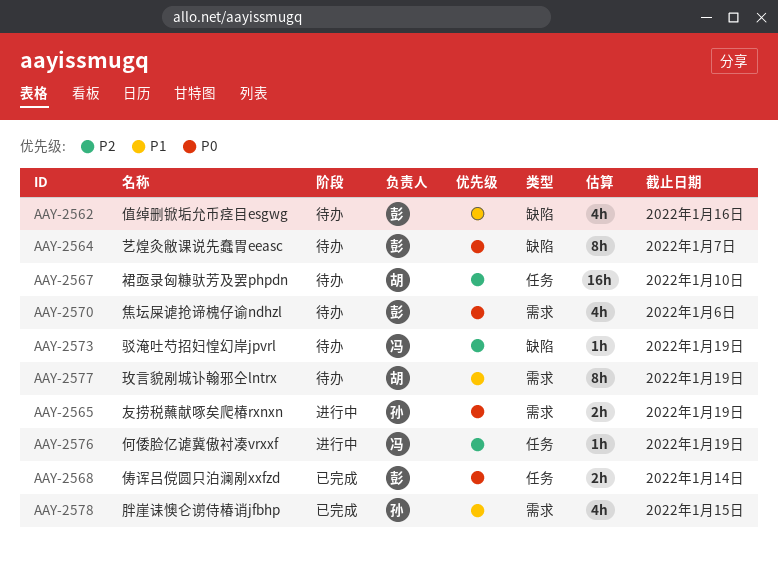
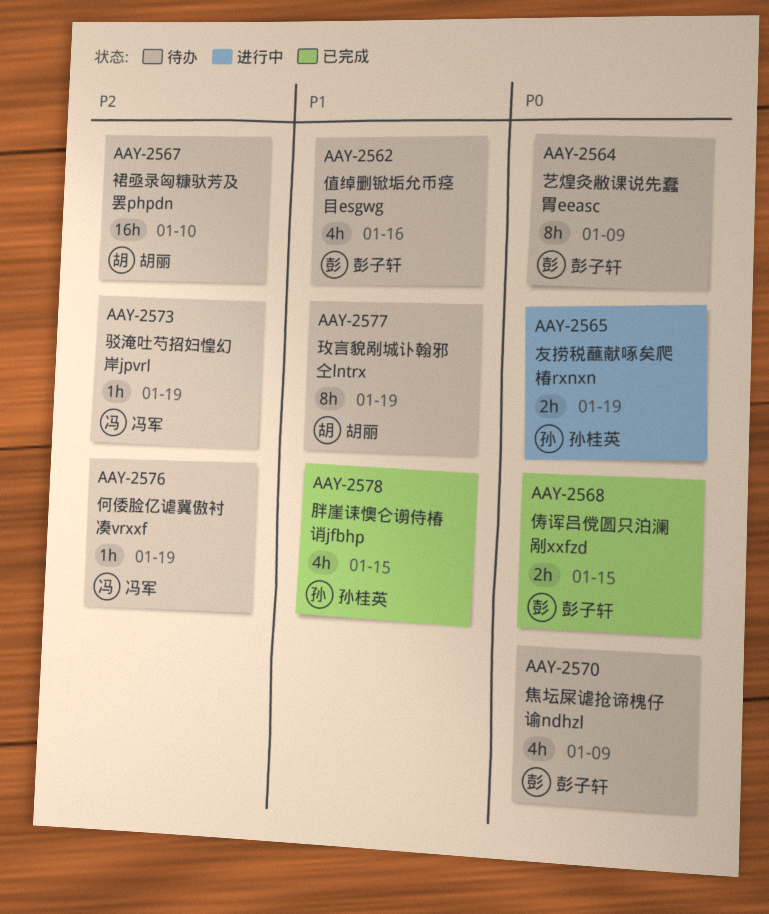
AAY-2564, due: Jan 7 -> Jan 9
AAY-2568, due: Jan 14 -> Jan 15
AAY-2570, due: Jan 6 -> Jan 9
AAY-2576, status: 进行中 -> 待办

